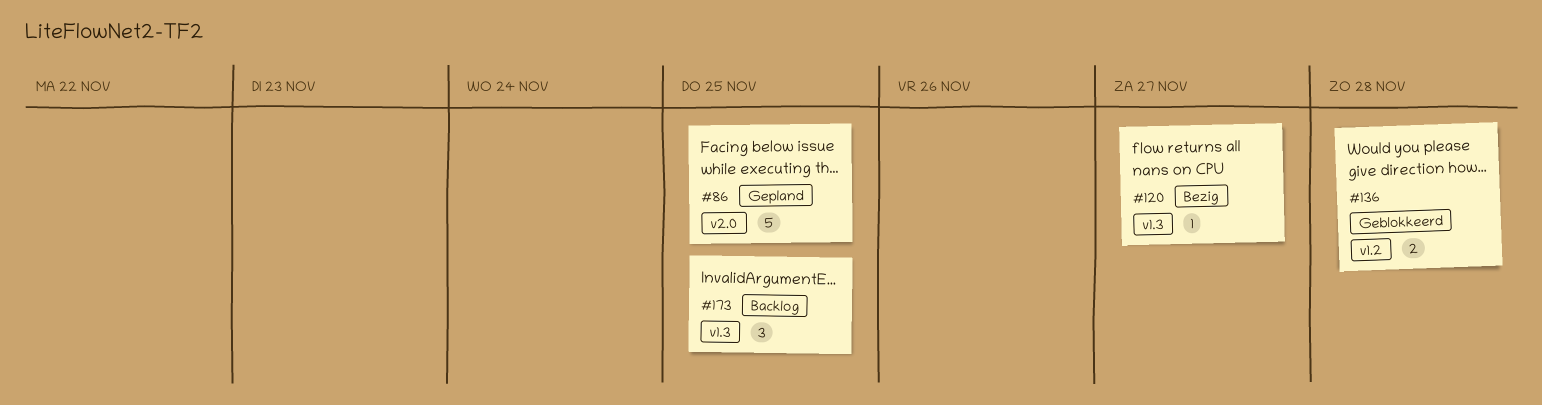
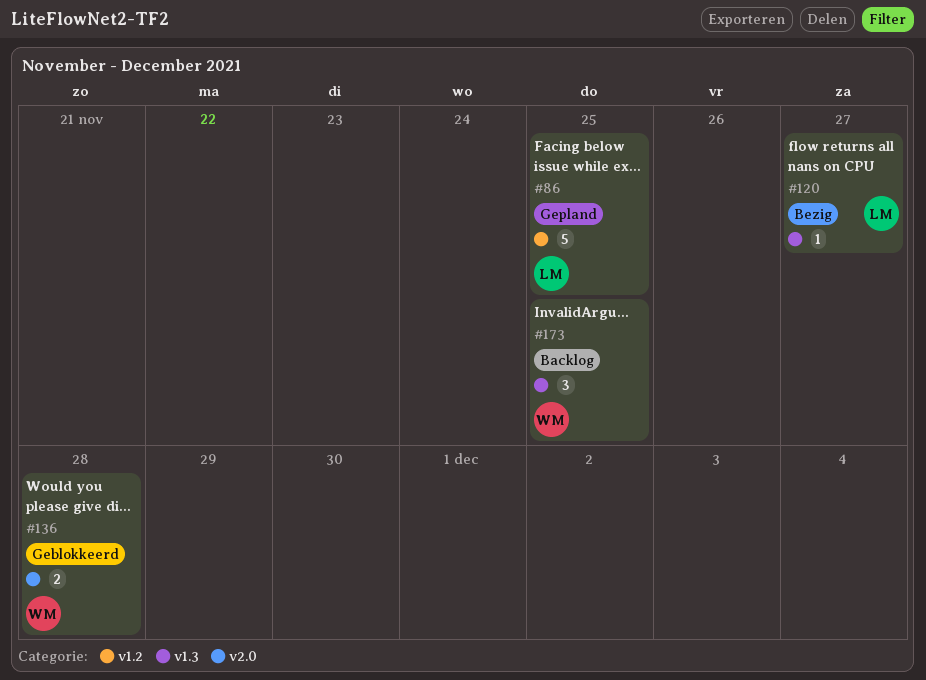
#86, label: v2.0 -> v1.2
#136, label: v1.2 -> v2.0

